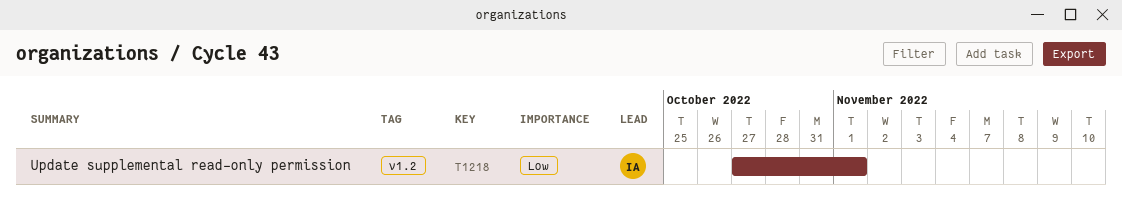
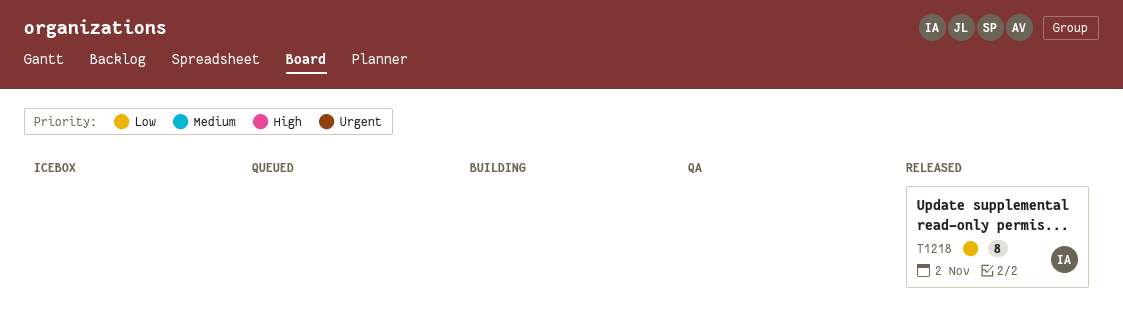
T1218, due: Nov 1 -> Nov 2

